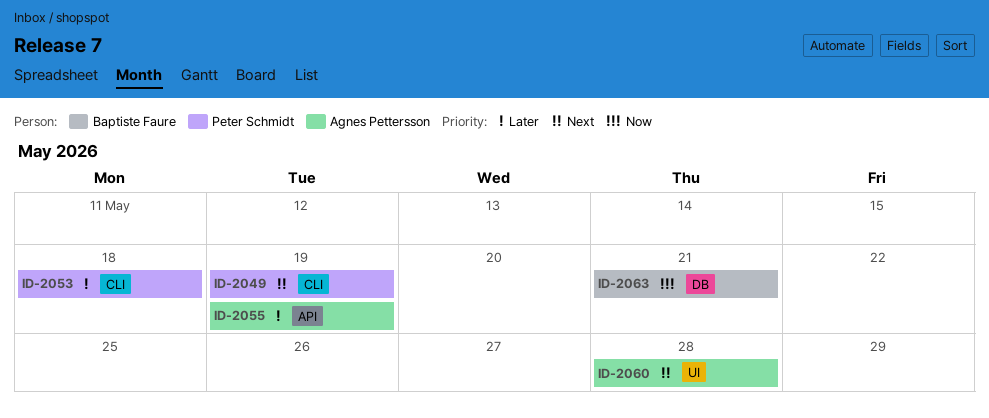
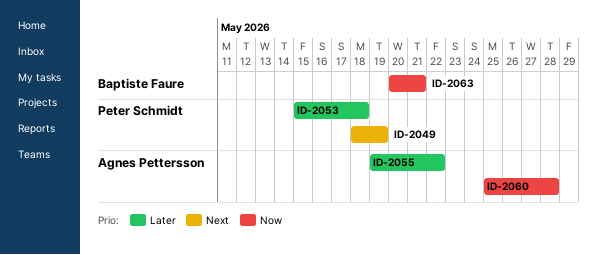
ID-2055, due: May 19 -> May 22
ID-2060, priority: Next -> Now

